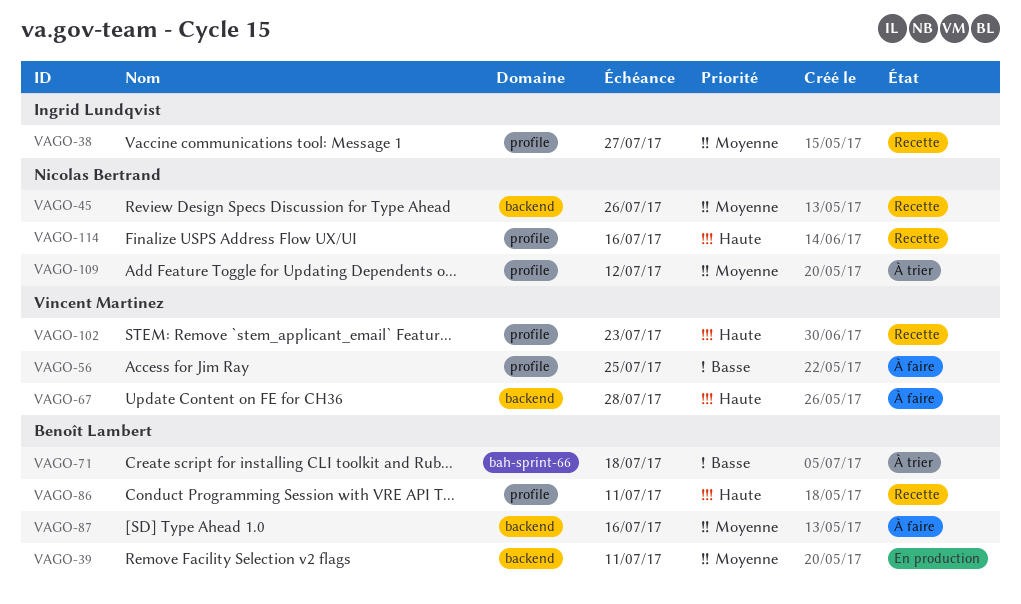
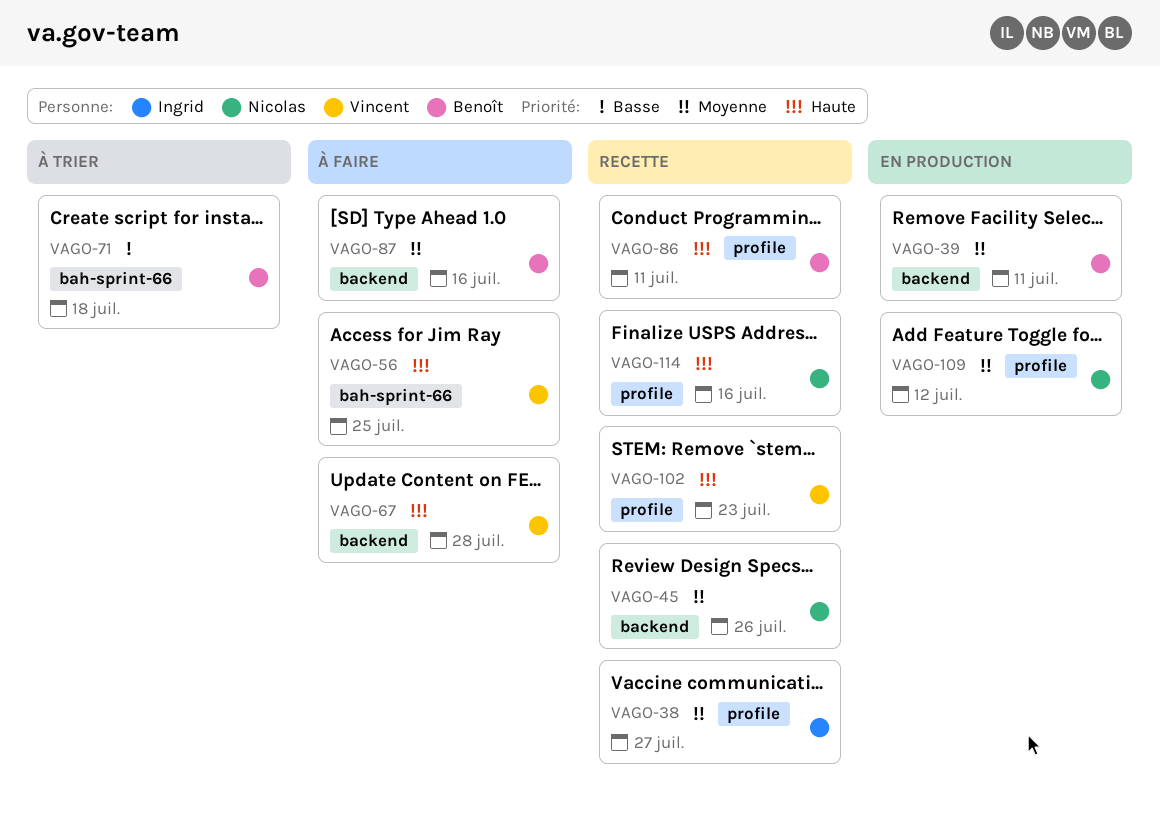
VAGO-56, priority: Basse -> Haute
VAGO-56, label: profile -> bah-sprint-66
VAGO-109, status: À trier -> En production

